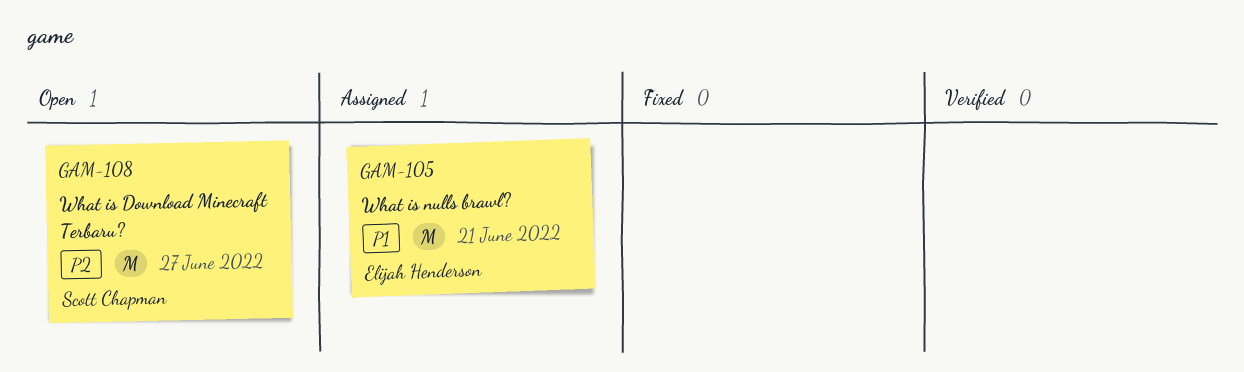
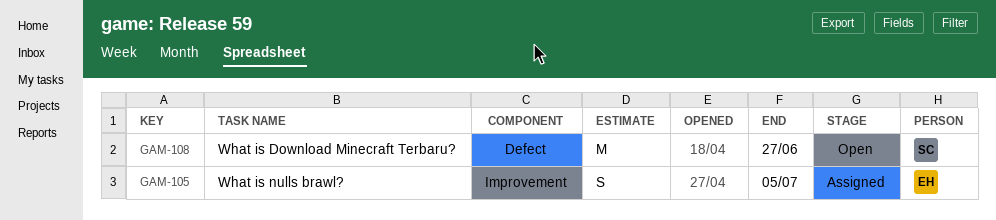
GAM-105, estimate: M -> S
GAM-105, due: Jun 21 -> Jul 5

